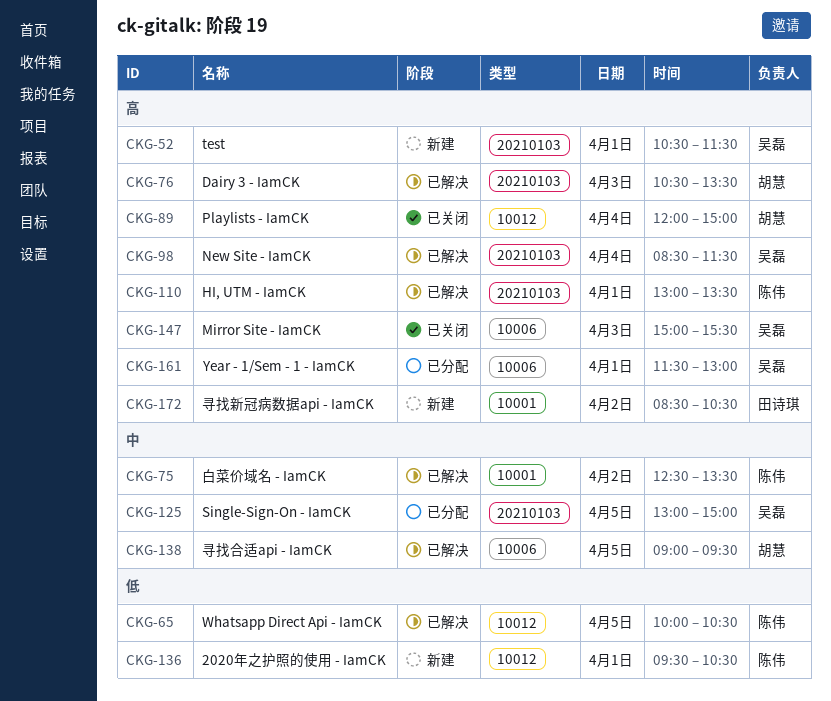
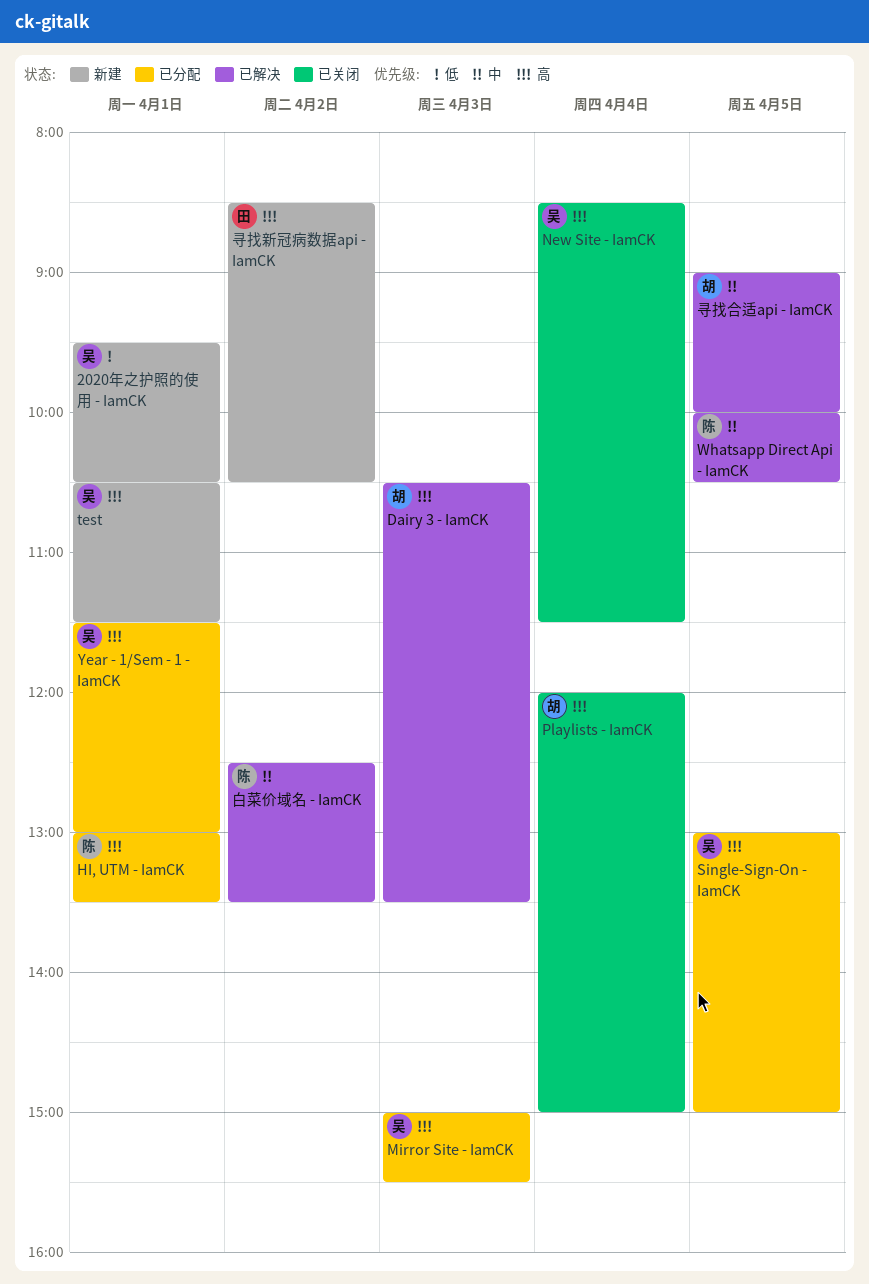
2020年之护照的使用 - IamCK, owner: 陈伟 -> 吴磊
HI, UTM - IamCK, status: 已解决 -> 已分配
Mirror Site - IamCK, status: 已关闭 -> 已分配
New Site - IamCK, status: 已解决 -> 已关闭
Single-Sign-On - IamCK, priority: 中 -> 高
Whatsapp Direct Api - IamCK, priority: 低 -> 中
寻找合适api - IamCK, ends: 09:30 -> 10:00

